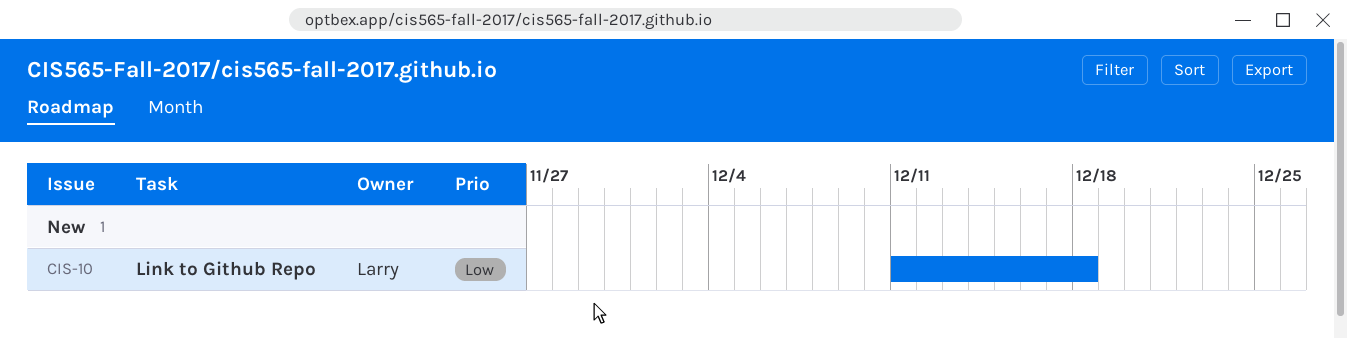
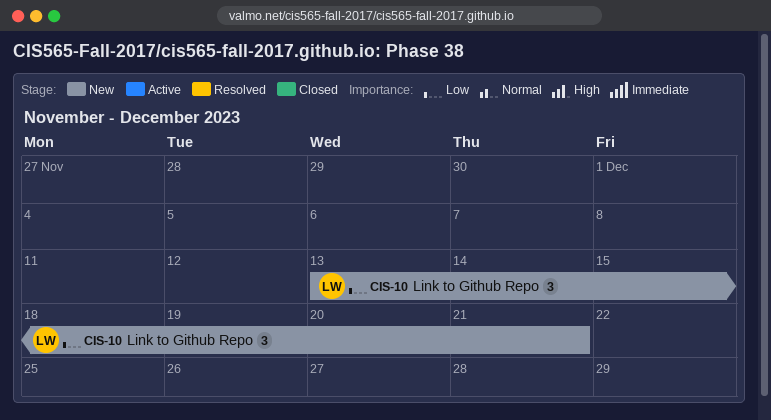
CIS-10, start: Dec 11 -> Dec 13
CIS-10, due: Dec 18 -> Dec 21

